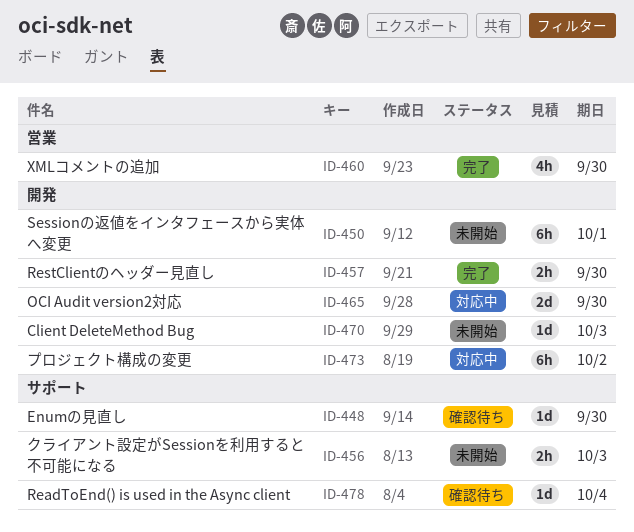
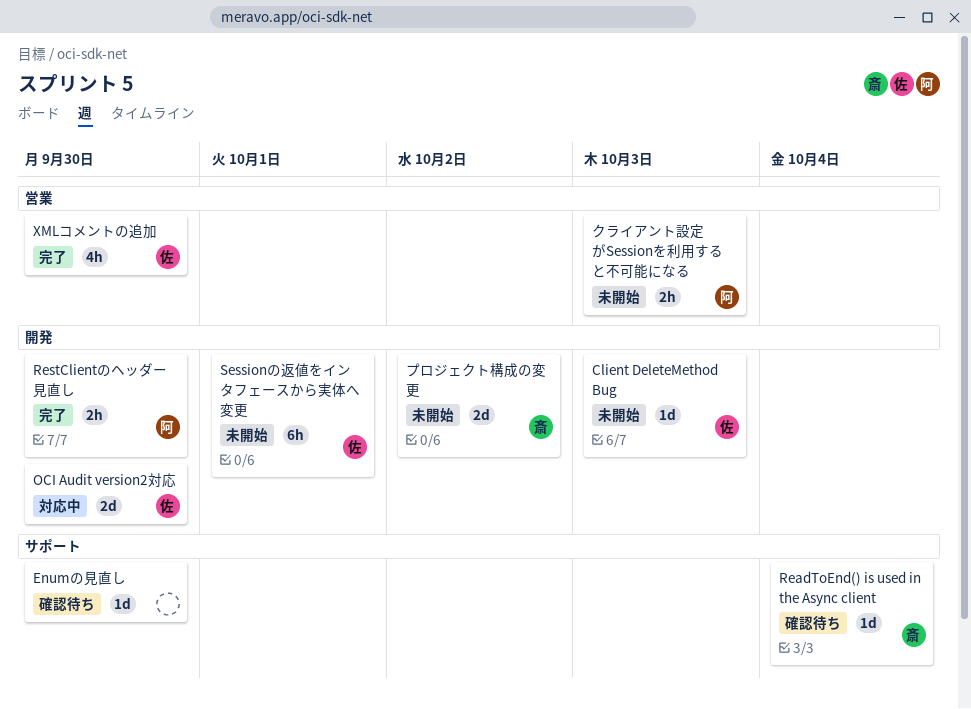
クライアント設定がSessionを利用すると不可能になる, label: サポート -> 営業
プロジェクト構成の変更, status: 対応中 -> 未開始
プロジェクト構成の変更, estimate: 6h -> 2d

